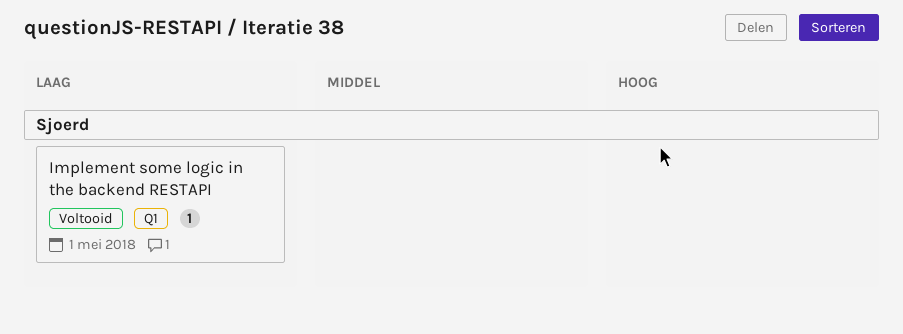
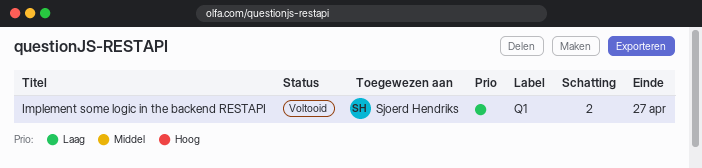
Implement some logic in the backend RESTAPI, estimate: 1 -> 2
Implement some logic in the backend RESTAPI, due: May 1 -> Apr 27

